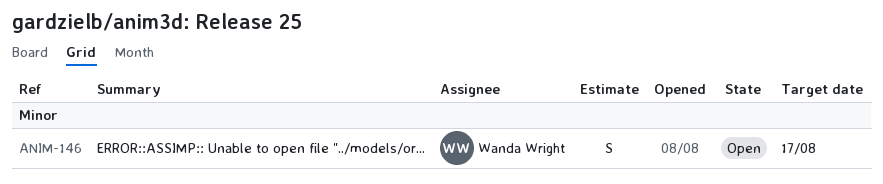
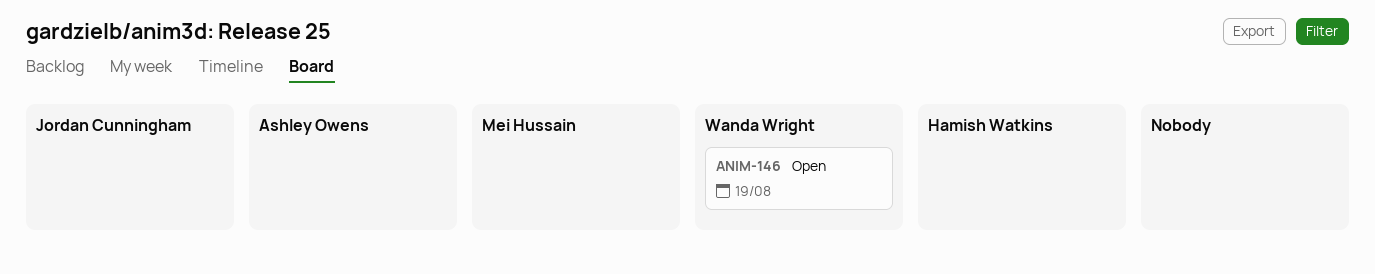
ANIM-146, due: Aug 17 -> Aug 19

